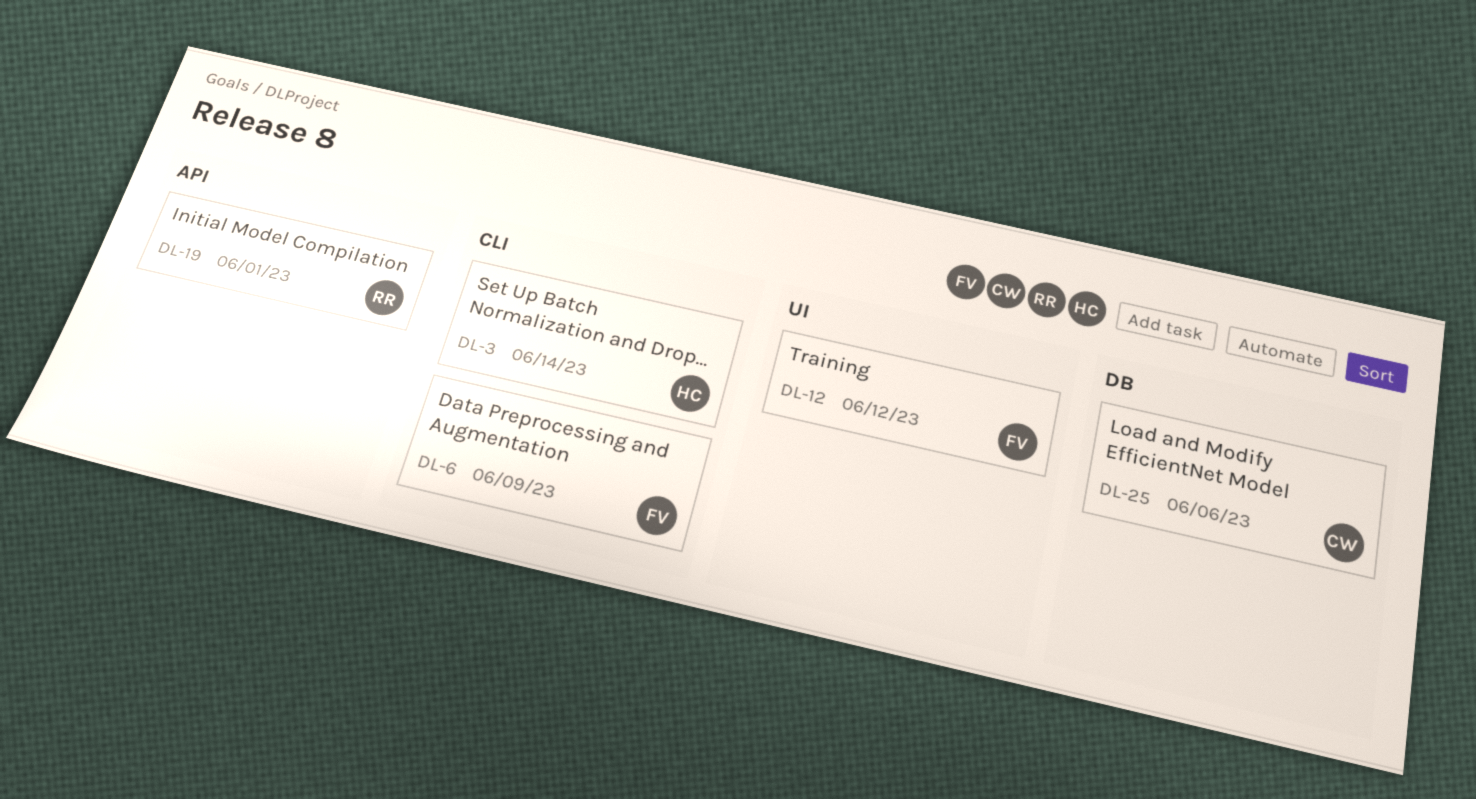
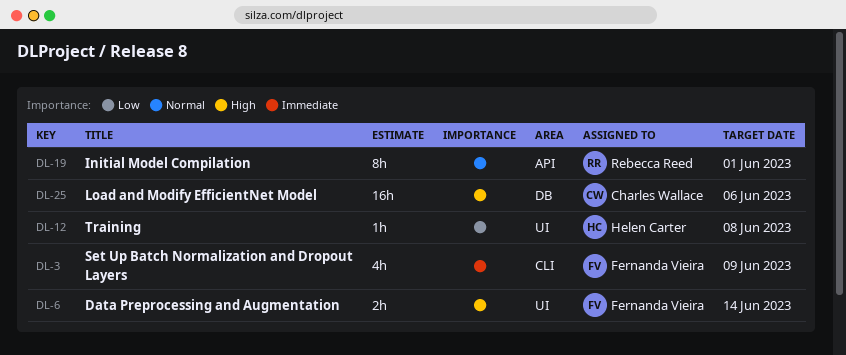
DL-3, owner: Helen Carter -> Fernanda Vieira
DL-3, due: Jun 14 -> Jun 9
DL-6, label: CLI -> UI
DL-6, due: Jun 9 -> Jun 14
DL-12, owner: Fernanda Vieira -> Helen Carter
DL-12, due: Jun 12 -> Jun 8

